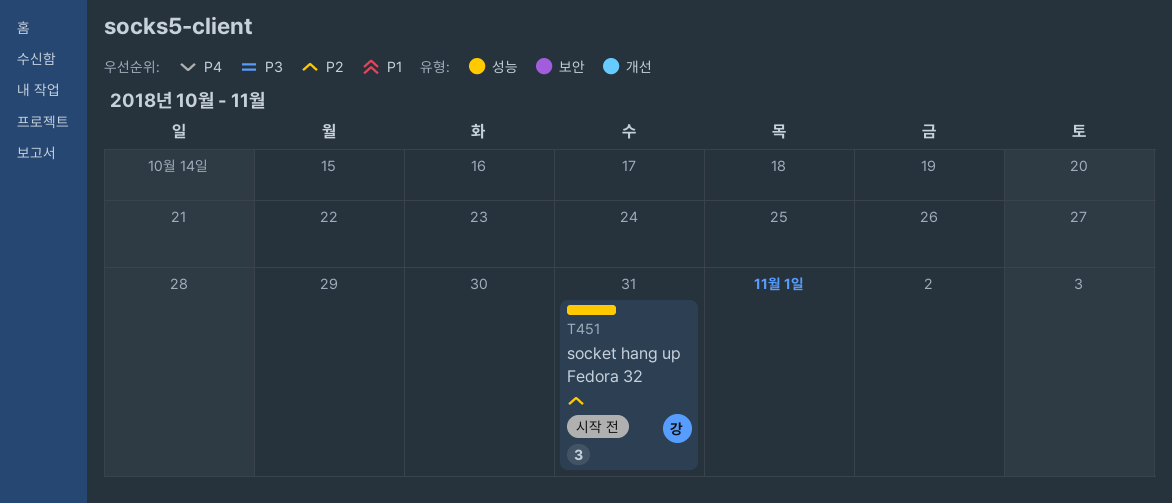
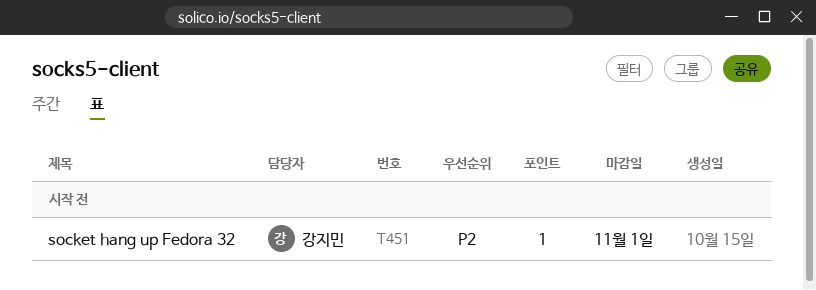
T451, estimate: 3 -> 1
T451, due: Oct 31 -> Nov 1

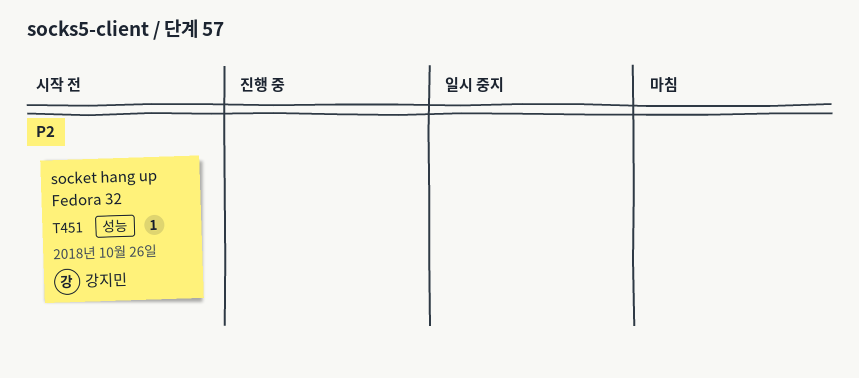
T451, due: Nov 1 -> Oct 26

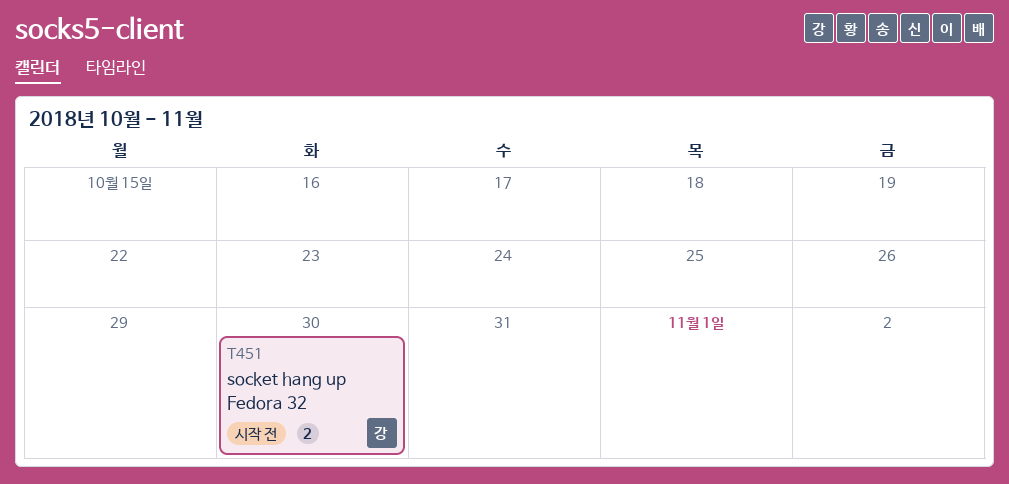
T451, estimate: 1 -> 2
T451, due: Oct 26 -> Oct 30

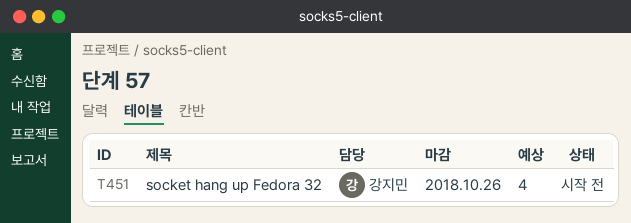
T451, estimate: 2 -> 4
T451, due: Oct 30 -> Oct 26

